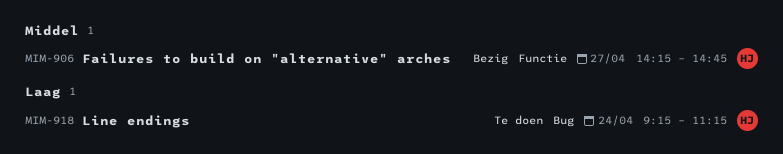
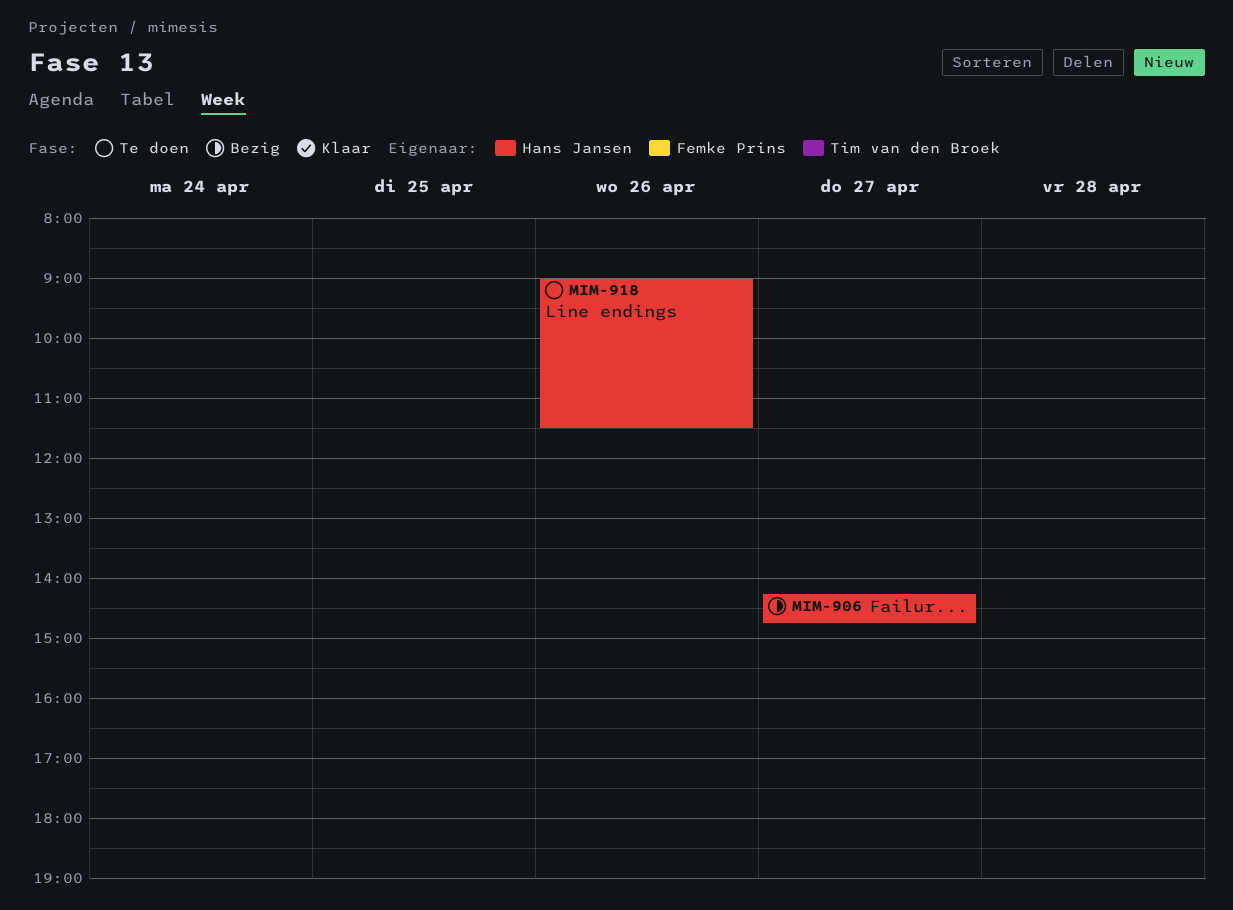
MIM-918, day: Apr 24 -> Apr 26
MIM-918, begins: 09:15 -> 09:00
MIM-918, ends: 11:15 -> 11:30

